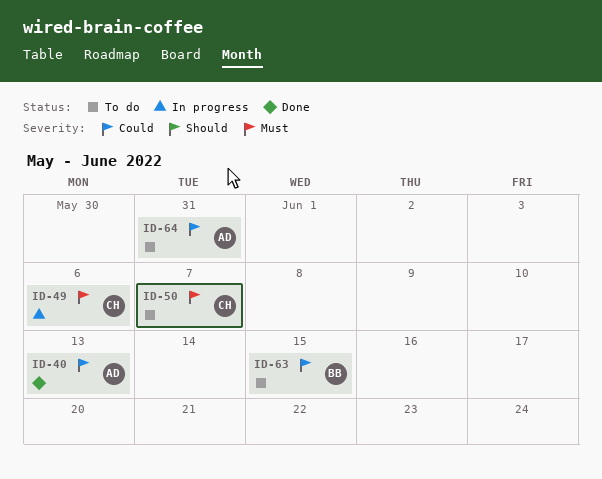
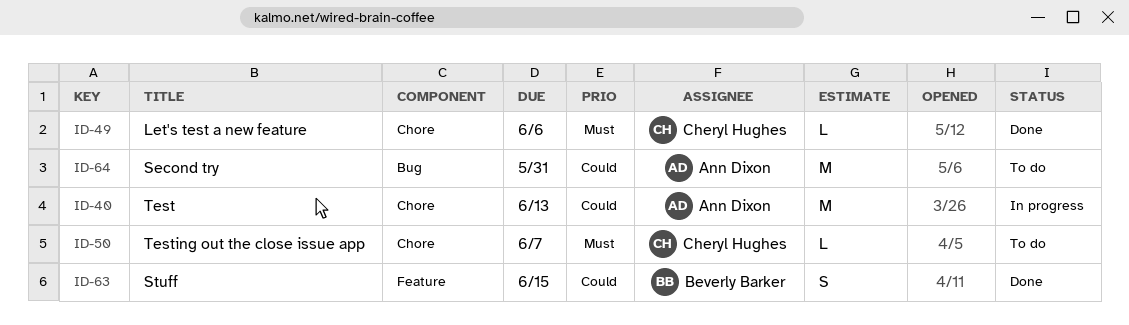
ID-40, status: Done -> In progress
ID-49, status: In progress -> Done
ID-63, status: To do -> Done

